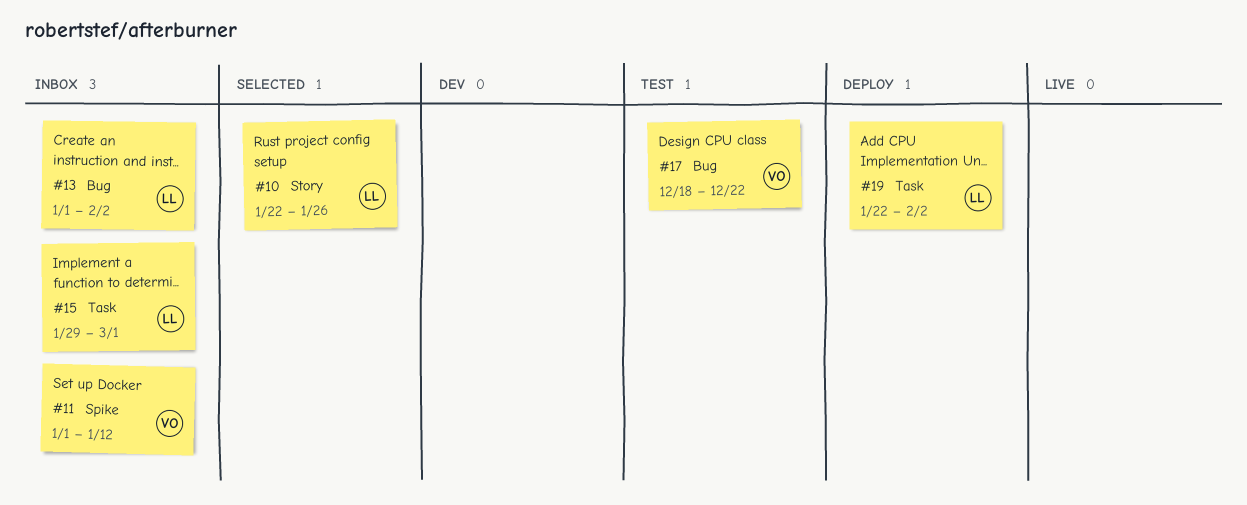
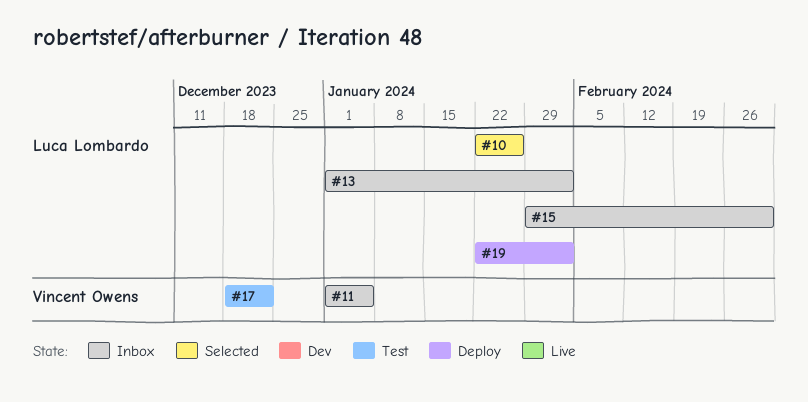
#11, due: Jan 12 -> Jan 5

